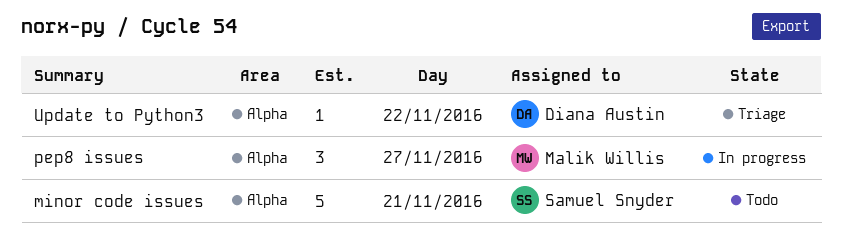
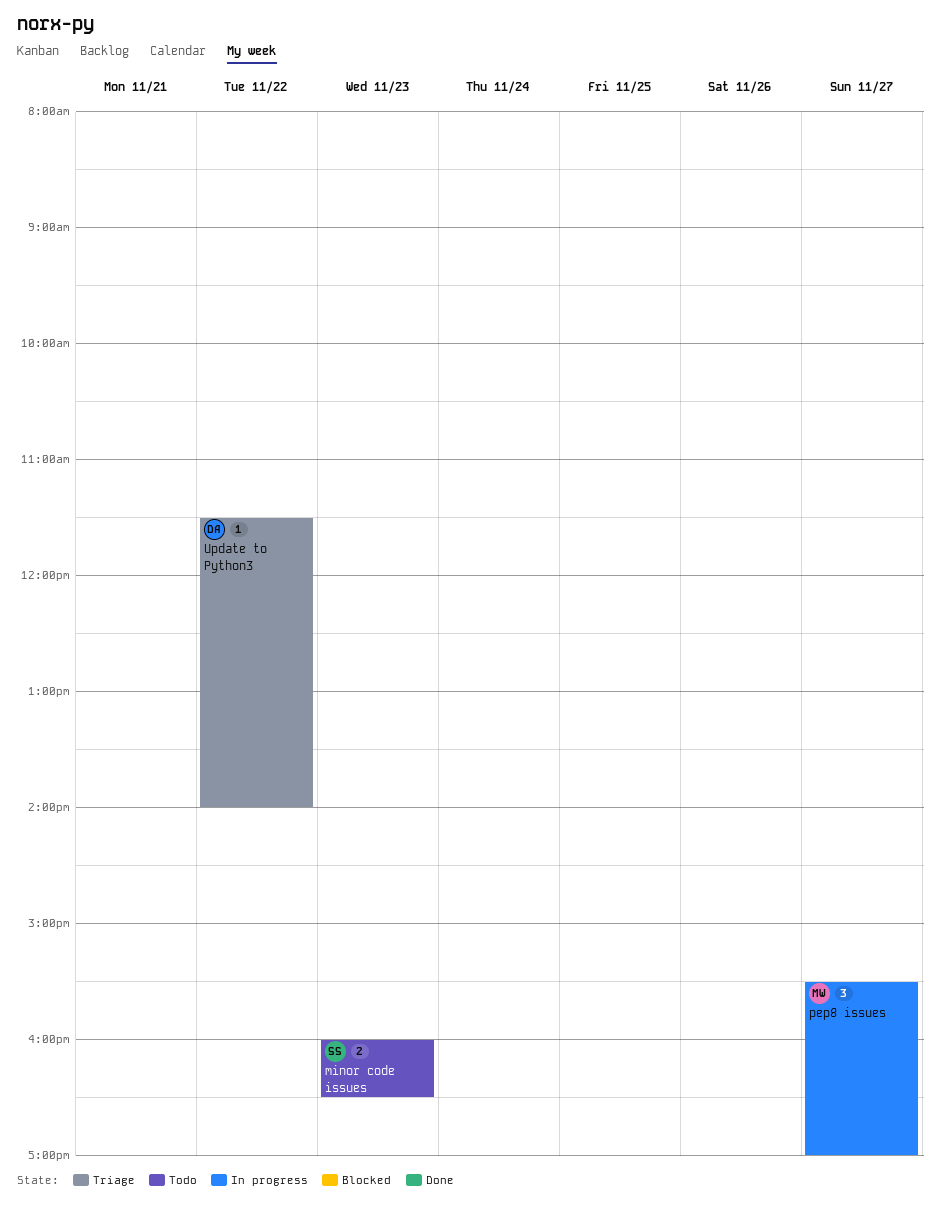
minor code issues, estimate: 5 -> 2
minor code issues, day: Nov 21 -> Nov 23

